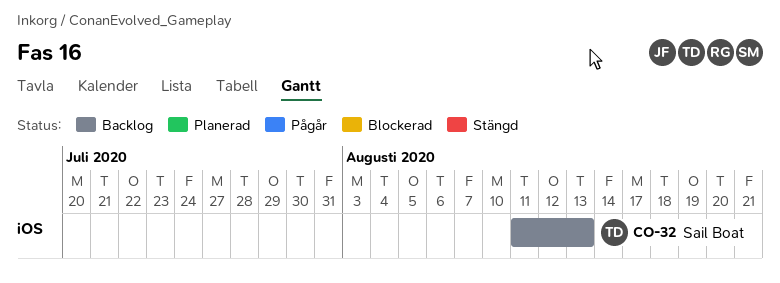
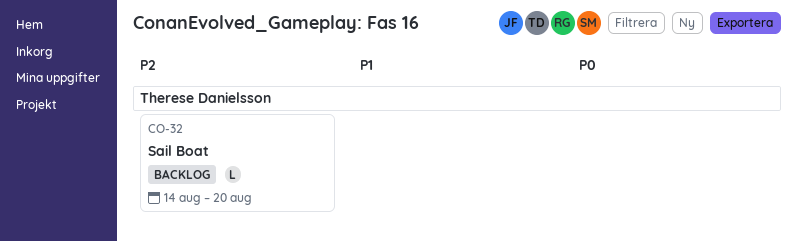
CO-32, start: Aug 11 -> Aug 14
CO-32, due: Aug 13 -> Aug 20

